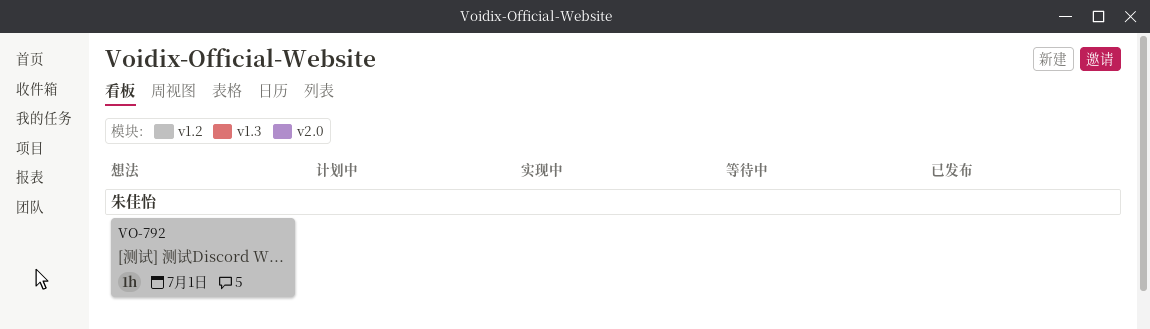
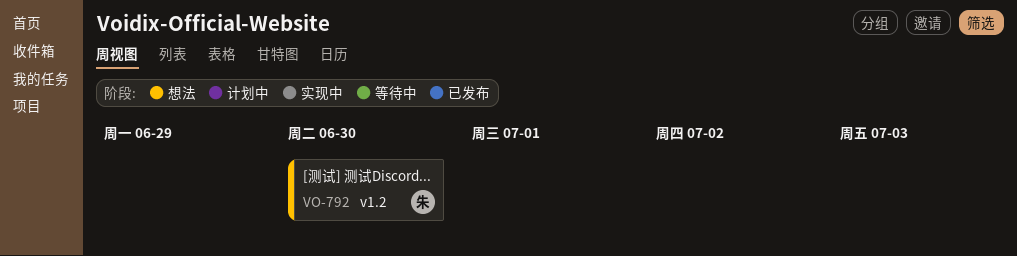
VO-792, due: Jul 1 -> Jun 30

